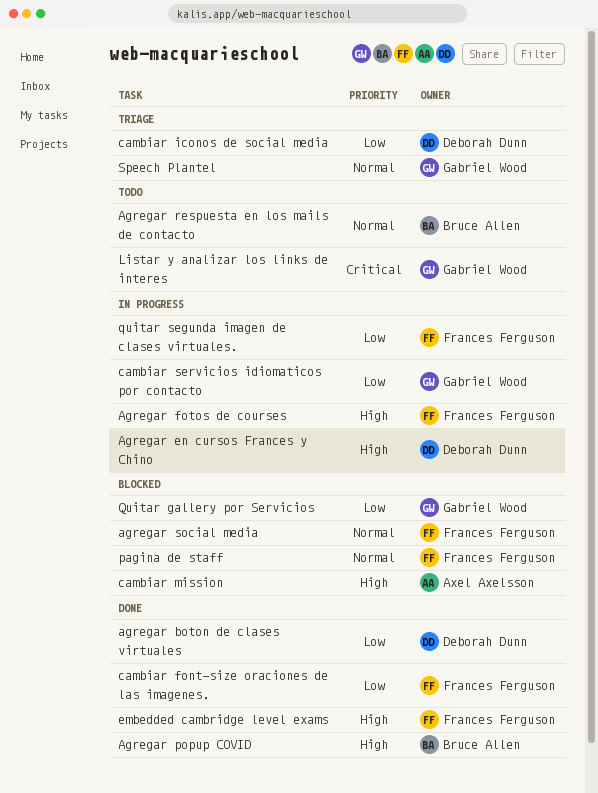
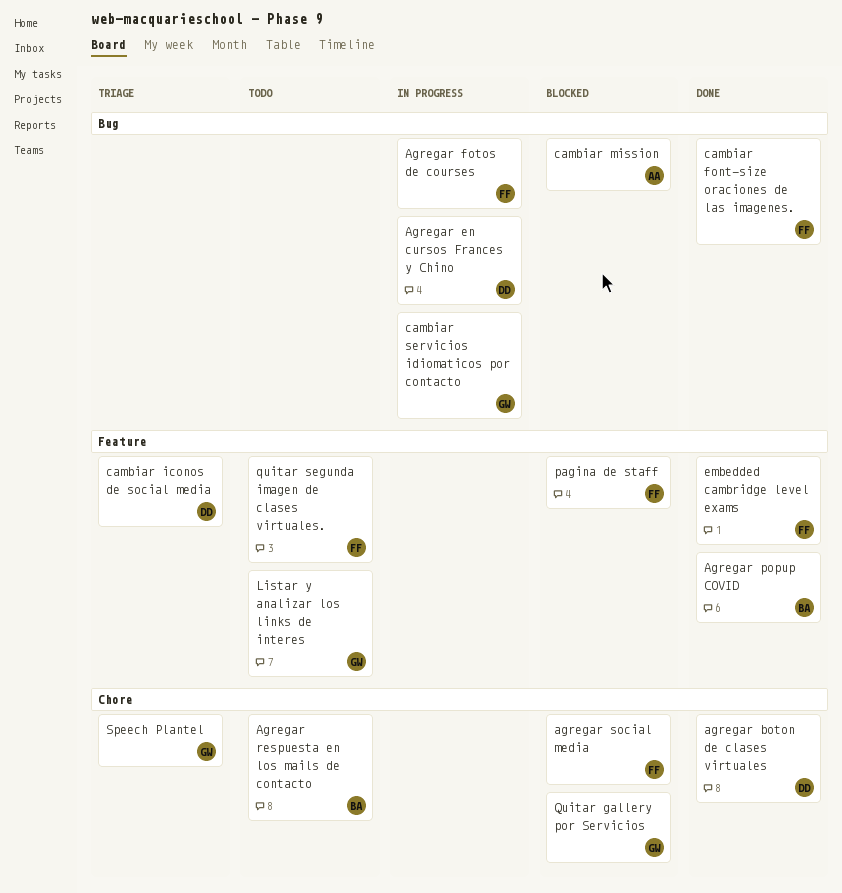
quitar segunda imagen de clases virtuales., status: In progress -> Todo

